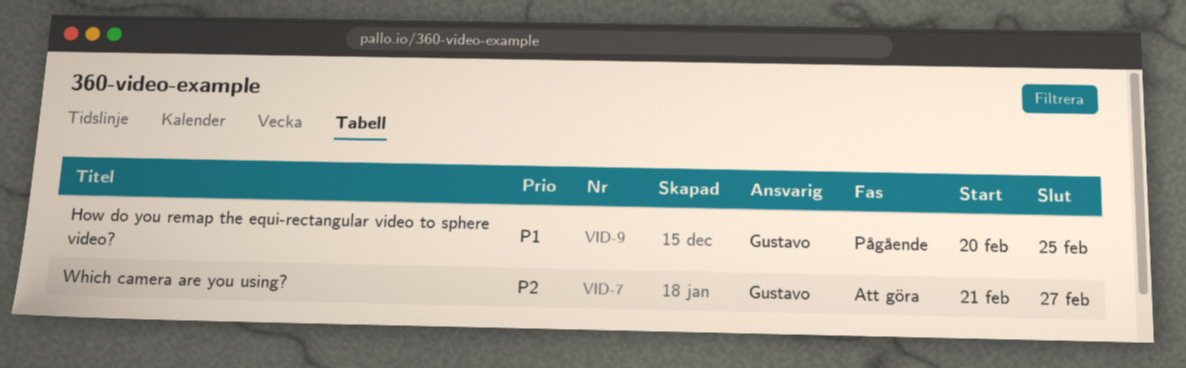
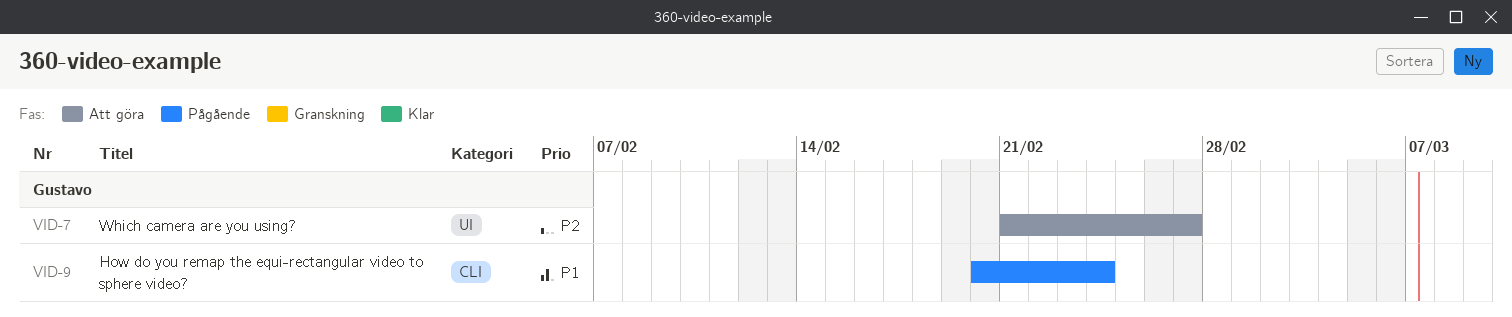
VID-9, due: Feb 25 -> Feb 24

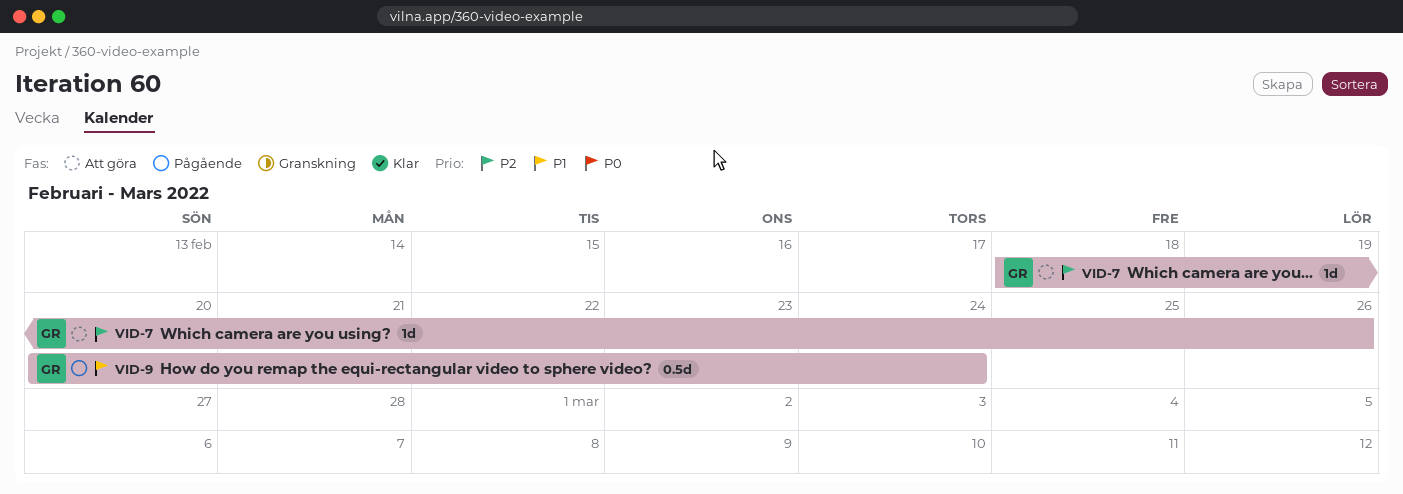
VID-7, start: Feb 21 -> Feb 18
VID-7, due: Feb 27 -> Feb 26

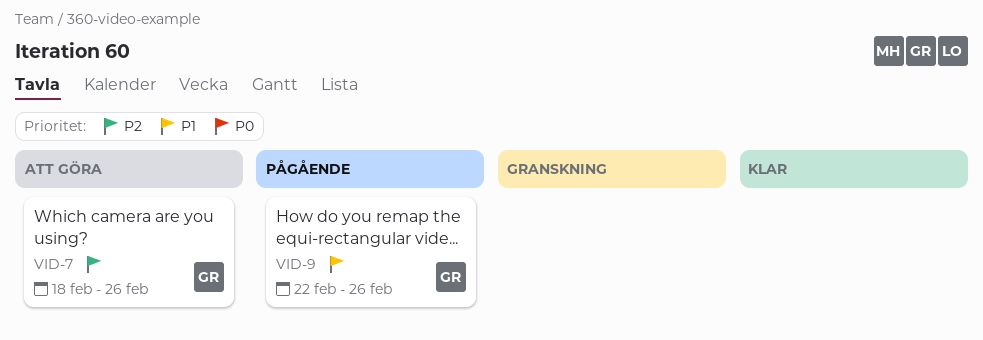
VID-9, start: Feb 20 -> Feb 22
VID-9, due: Feb 24 -> Feb 26

